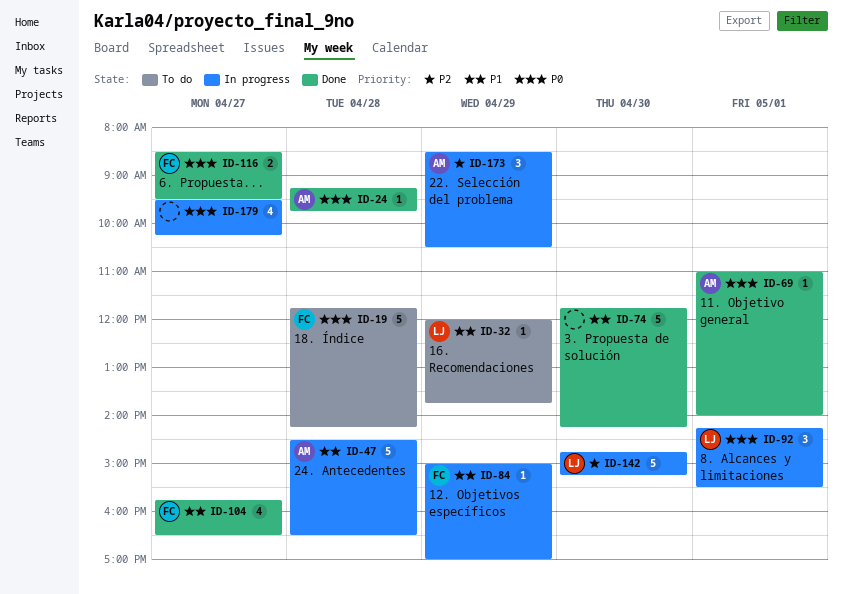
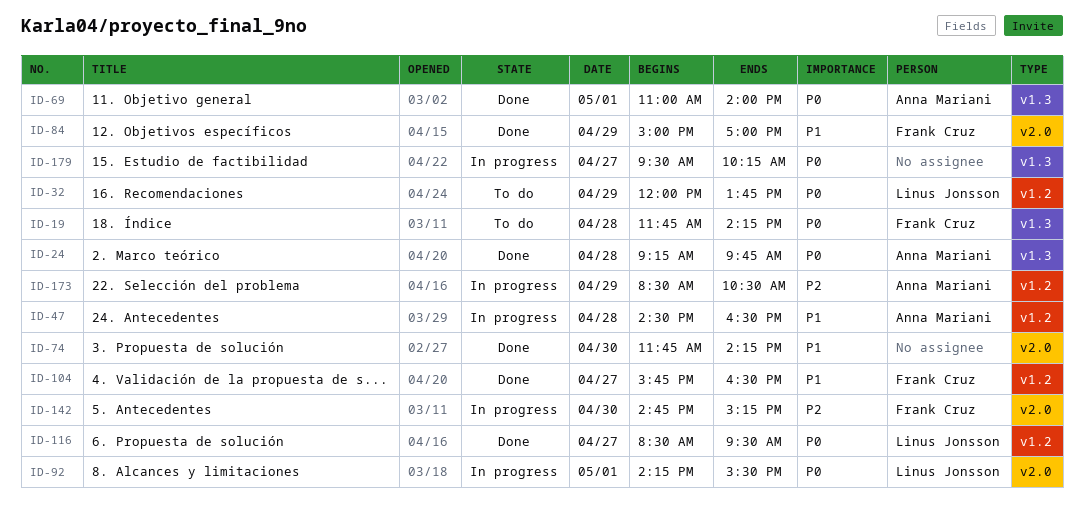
ID-32, priority: P1 -> P0
ID-84, status: In progress -> Done
ID-116, owner: Frank Cruz -> Linus Jonsson
ID-142, owner: Linus Jonsson -> Frank Cruz

